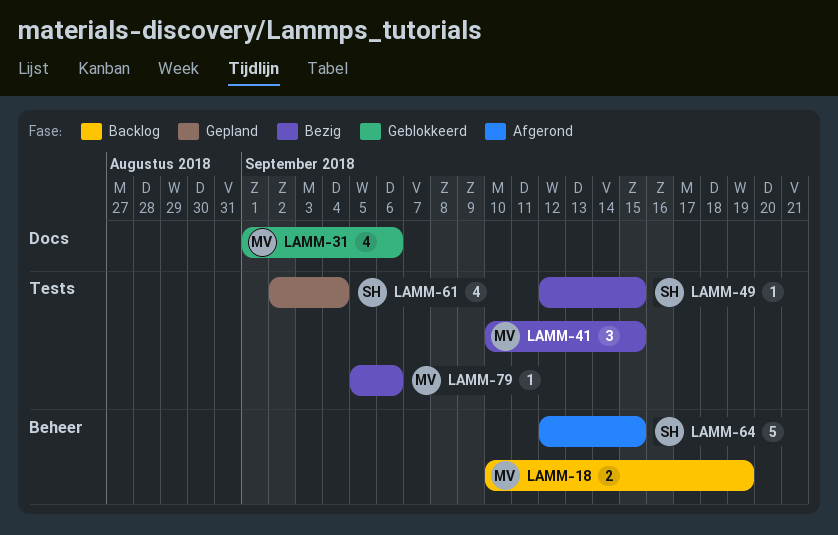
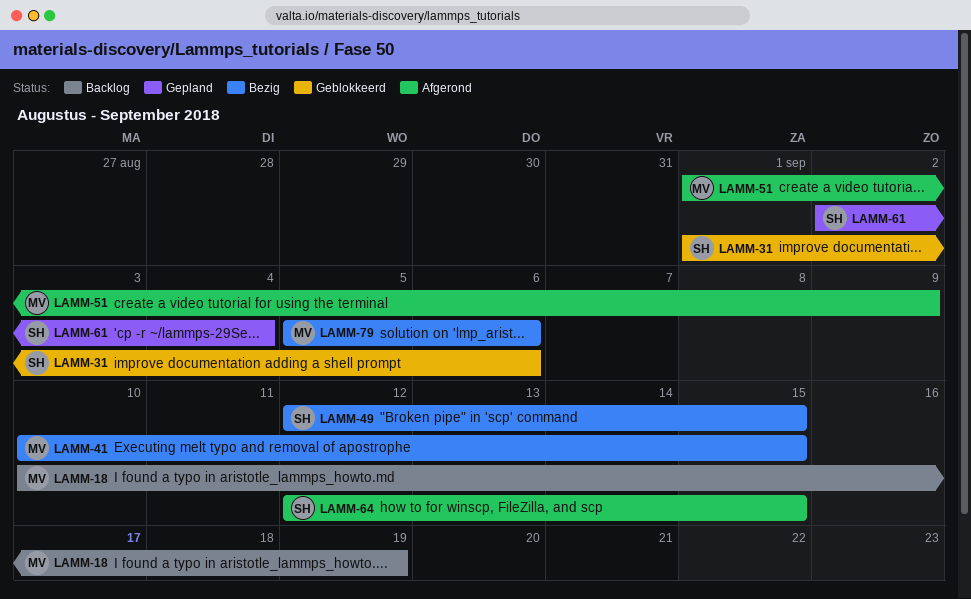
LAMM-31, owner: MV -> SH
LAMM-51: none -> present

